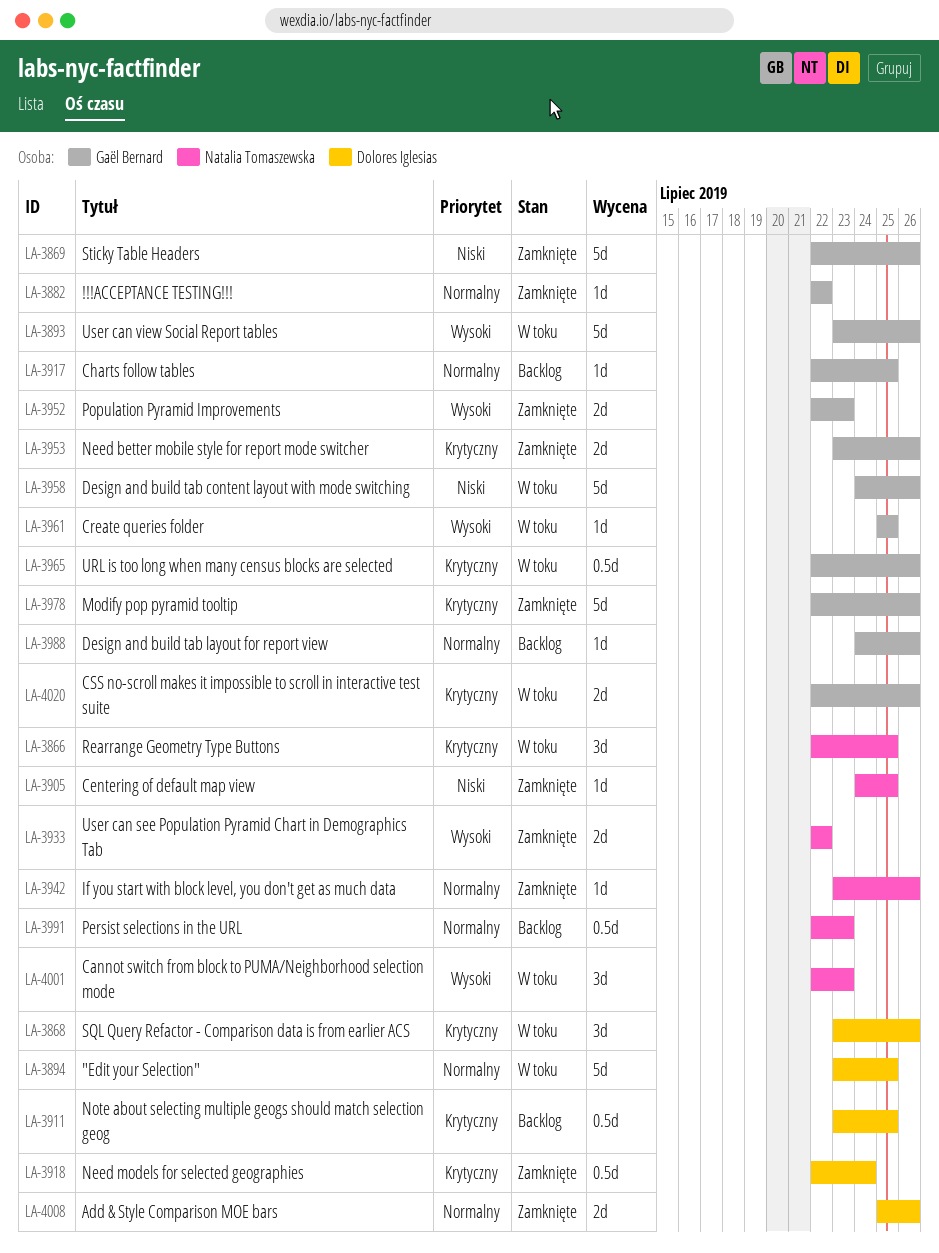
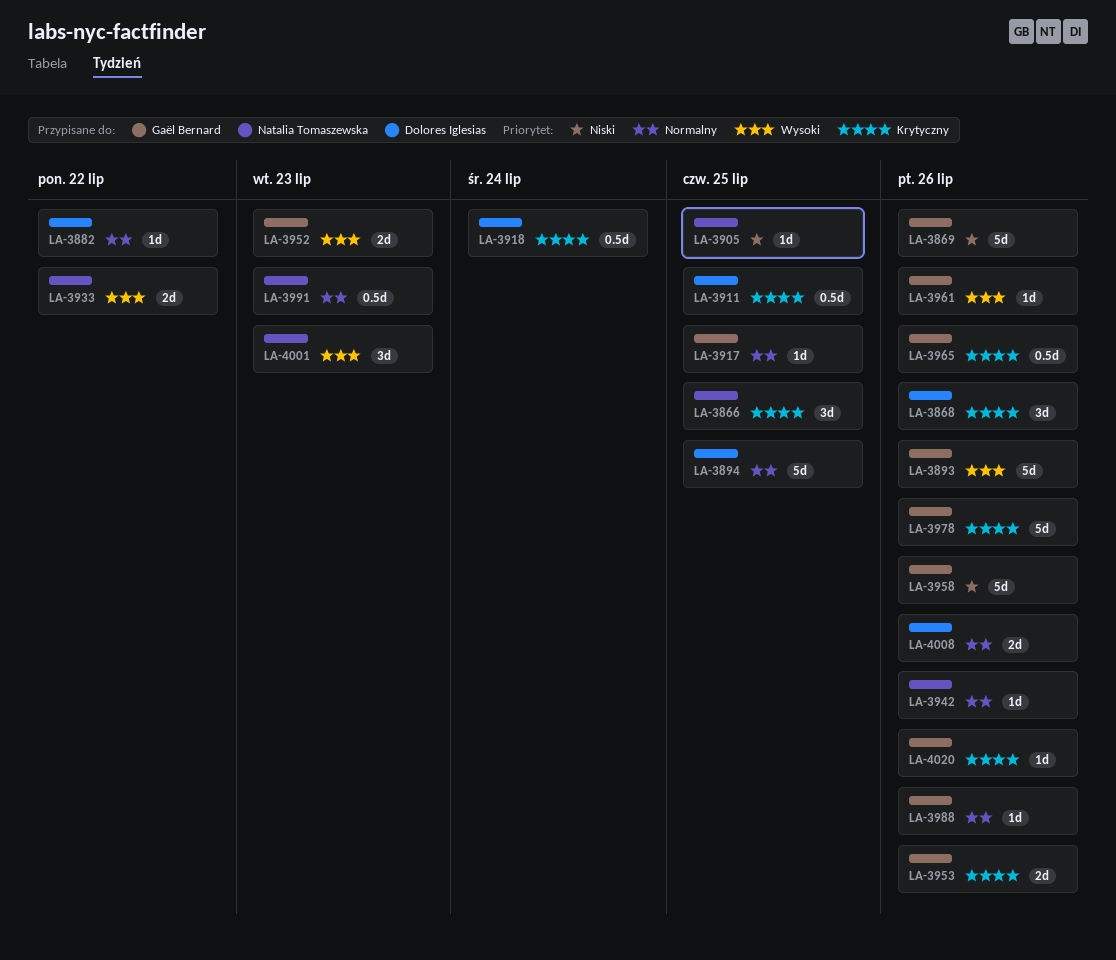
LA-3882, owner: Gaël Bernard -> Dolores Iglesias
LA-3961, due: Jul 25 -> Jul 26
LA-4020, estimate: 2d -> 1d

